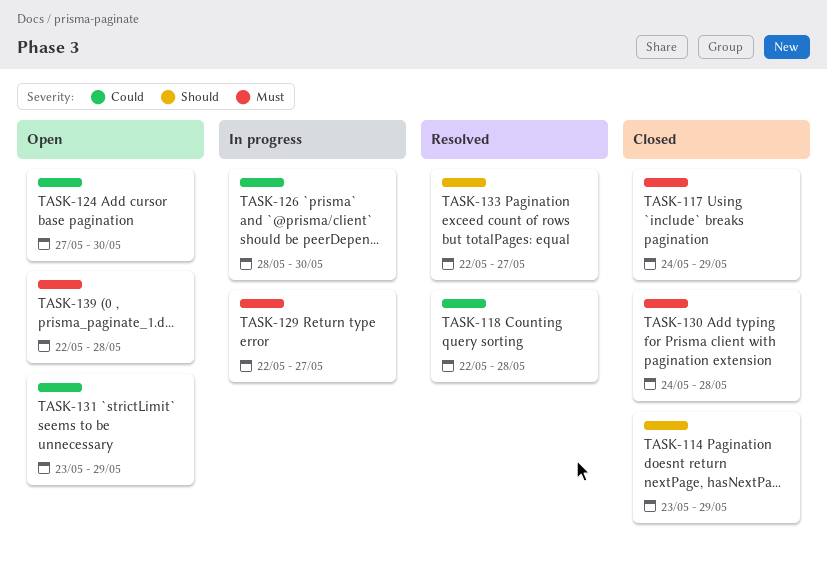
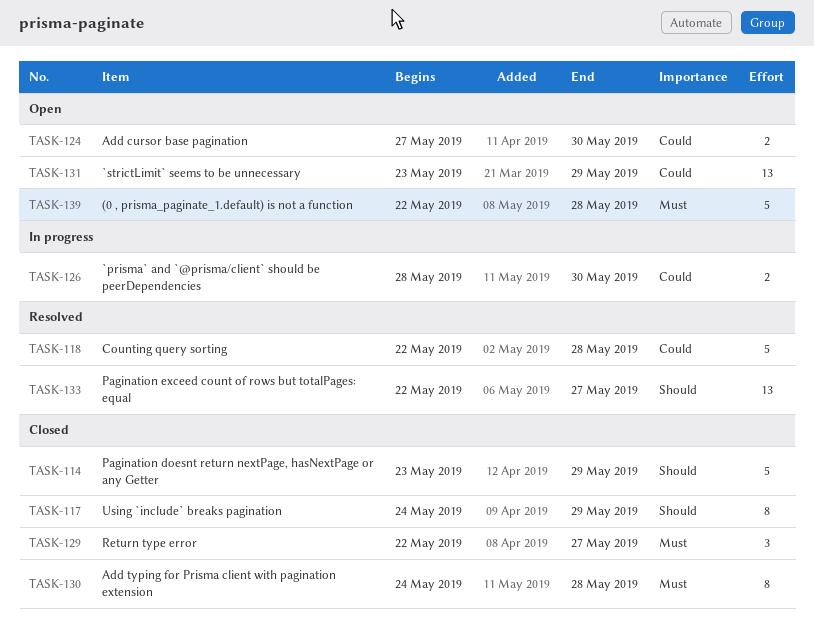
TASK-117, priority: Must -> Should
TASK-129, status: In progress -> Closed

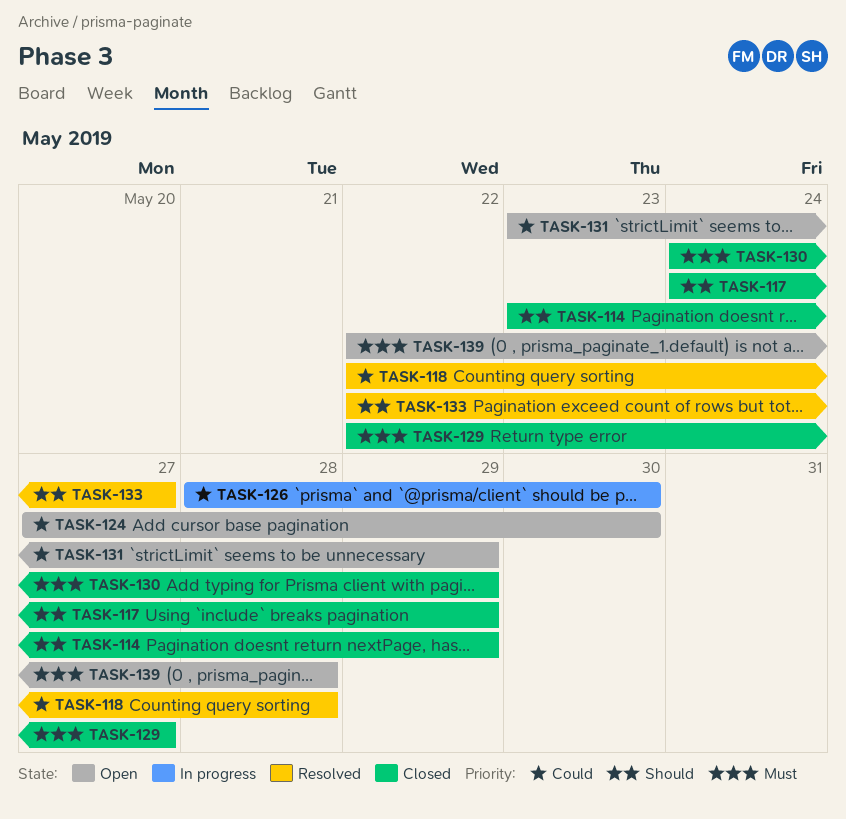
TASK-130, due: May 28 -> May 29

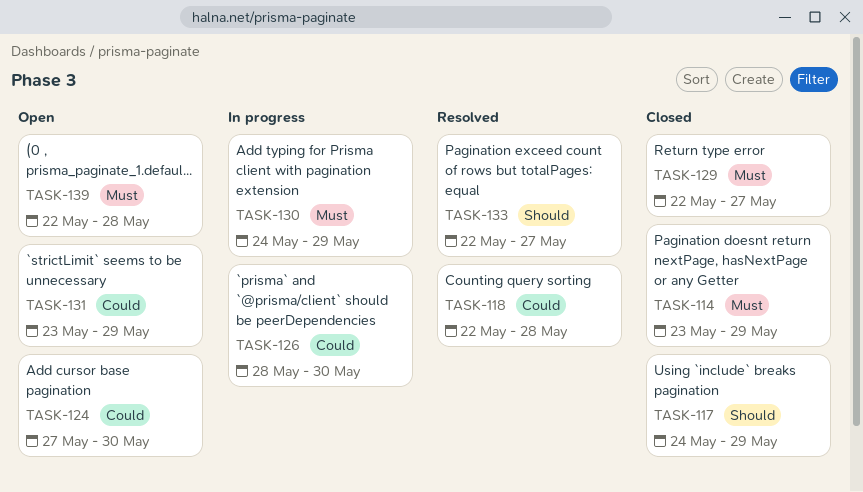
TASK-114, priority: Should -> Must
TASK-130, status: Closed -> In progress

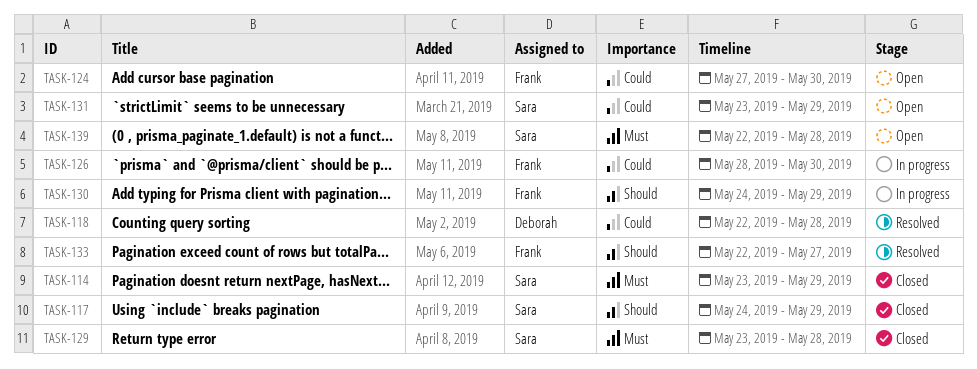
TASK-129, start: May 22 -> May 23
TASK-129, due: May 27 -> May 28
TASK-130, priority: Must -> Should

